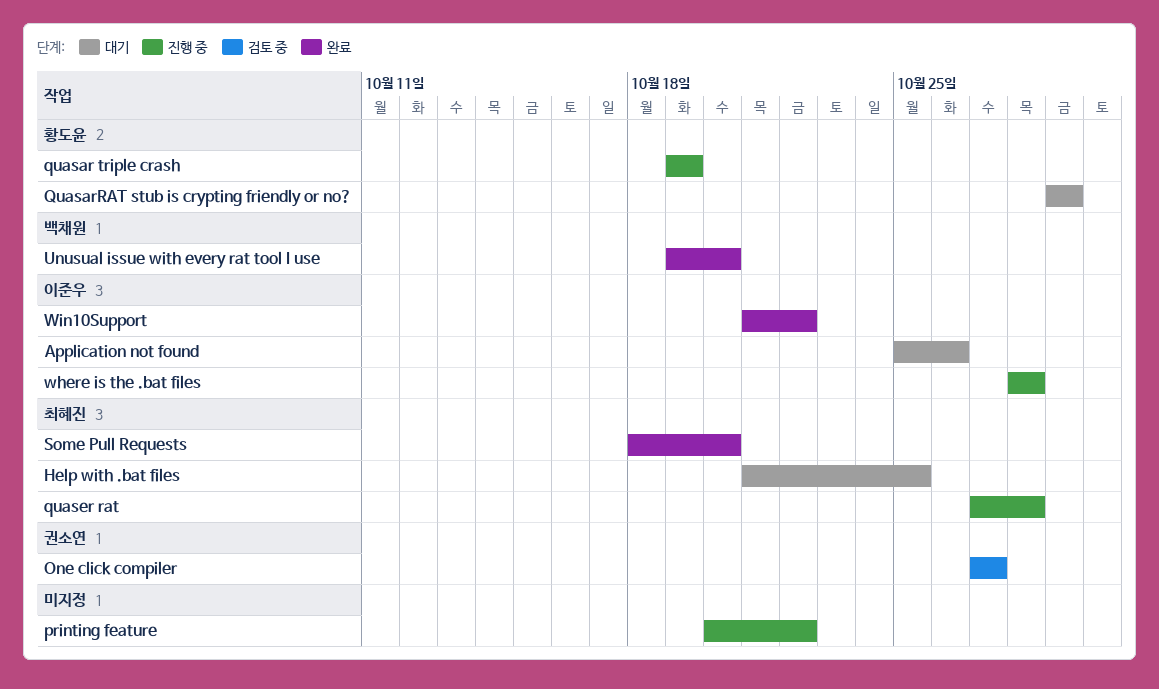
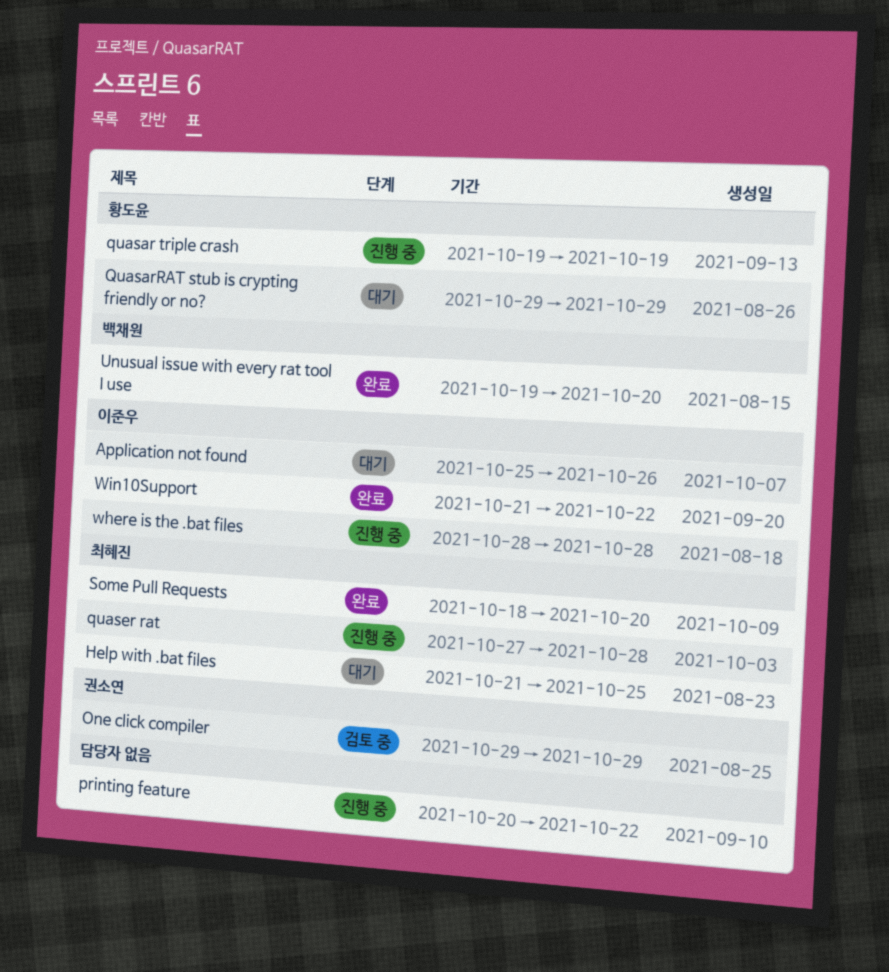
One click compiler, start: Oct 27 -> Oct 29
One click compiler, due: Oct 27 -> Oct 29

